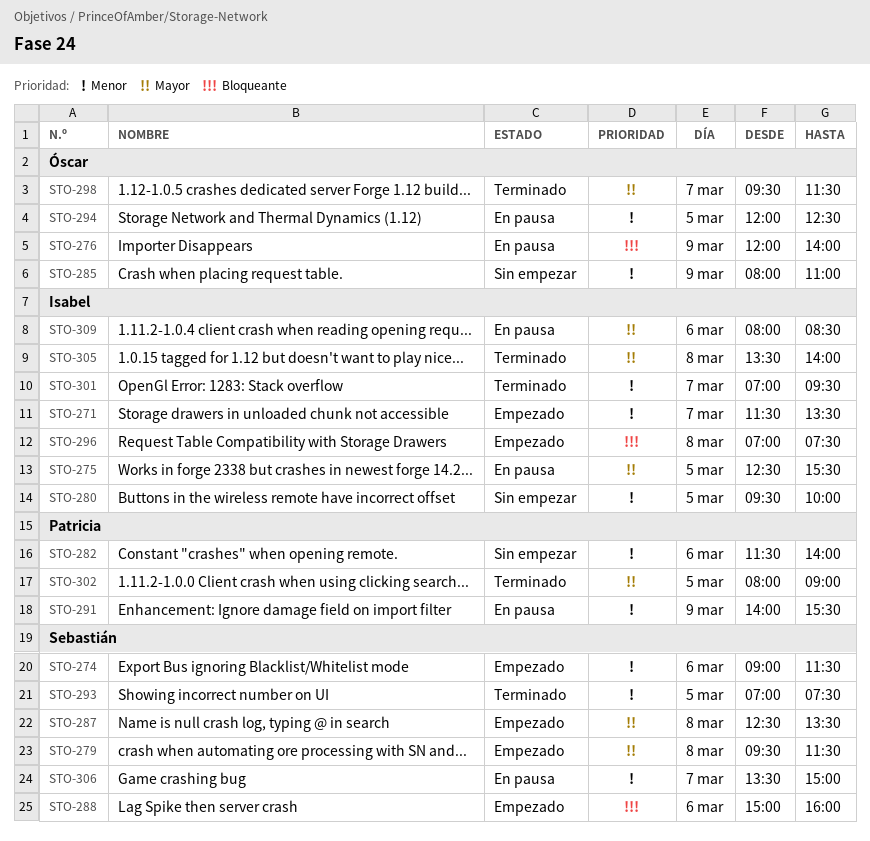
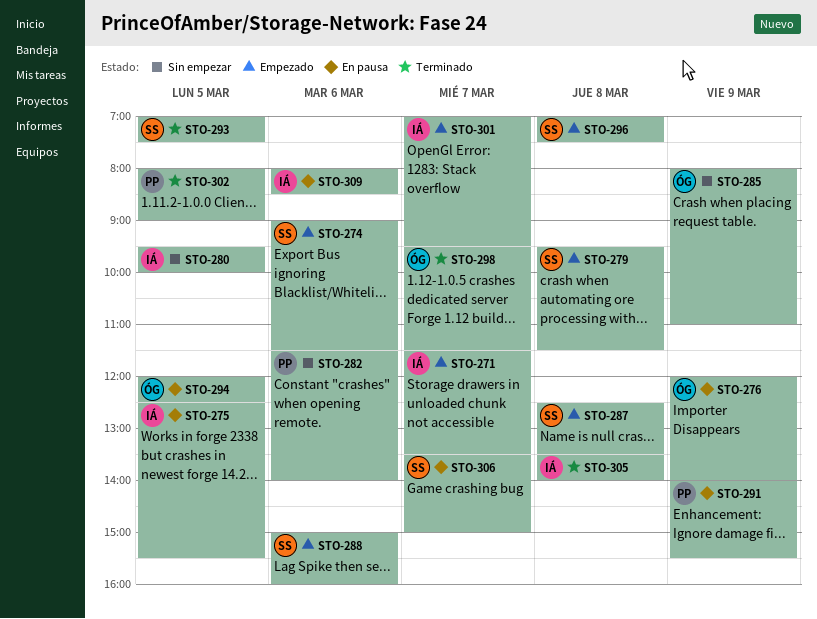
STO-296, owner: Isabel -> Sebastián
STO-301, status: Terminado -> Empezado

